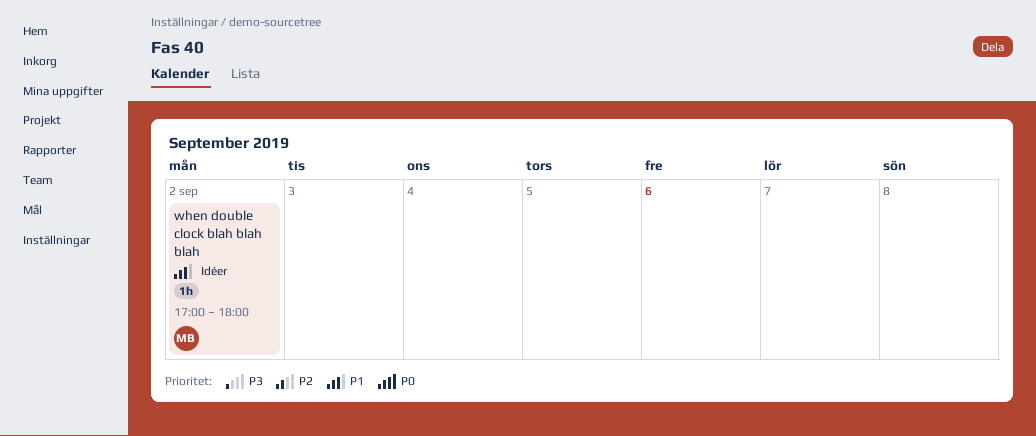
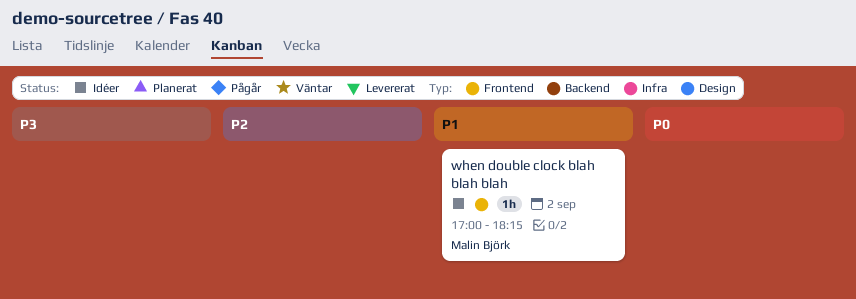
when double clock blah blah blah, ends: 18:00 -> 18:15

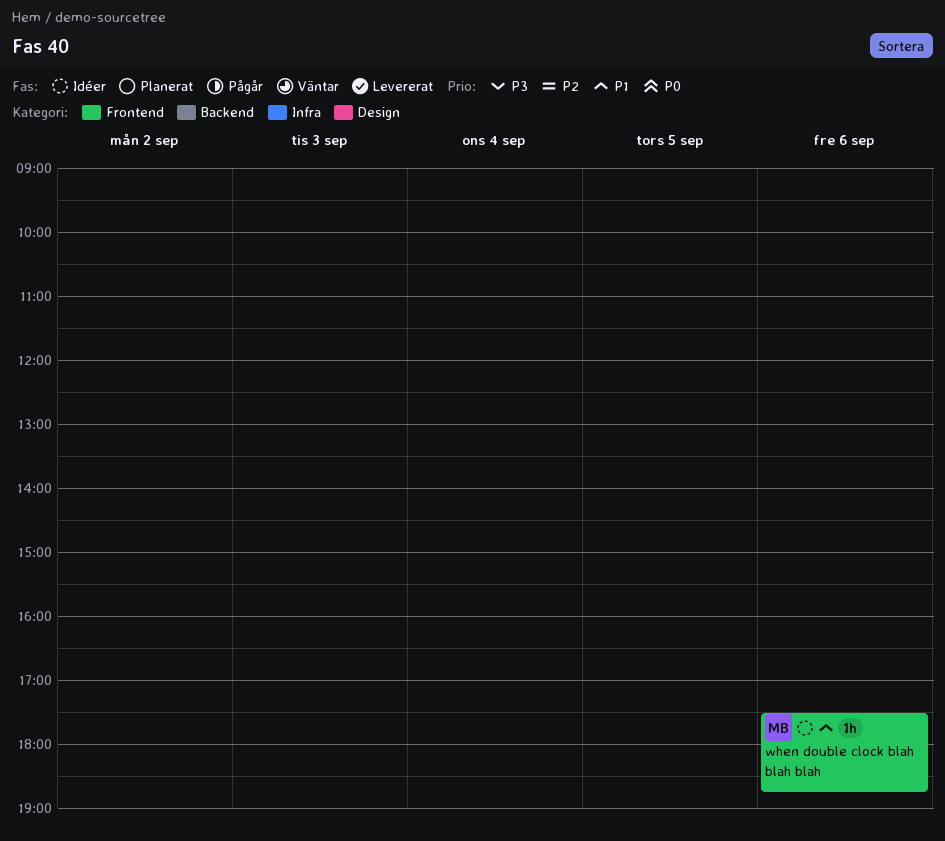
when double clock blah blah blah, day: Sep 2 -> Sep 6
when double clock blah blah blah, begins: 17:00 -> 17:30
when double clock blah blah blah, ends: 18:15 -> 18:45

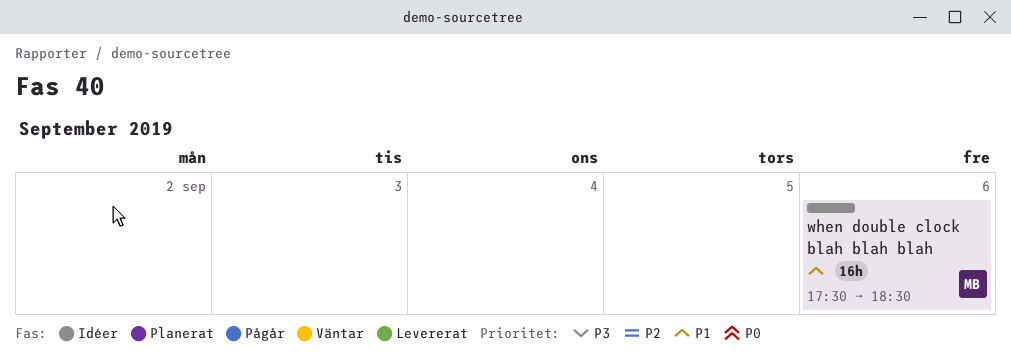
when double clock blah blah blah, estimate: 1h -> 16h
when double clock blah blah blah, ends: 18:45 -> 18:30

